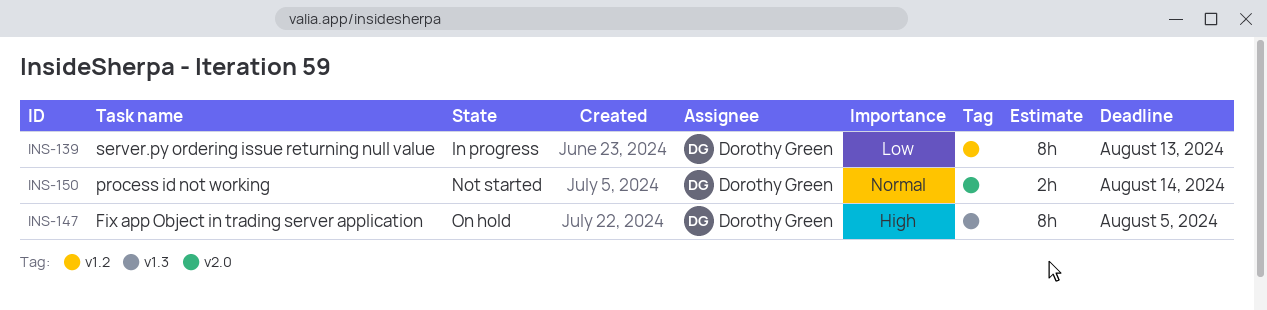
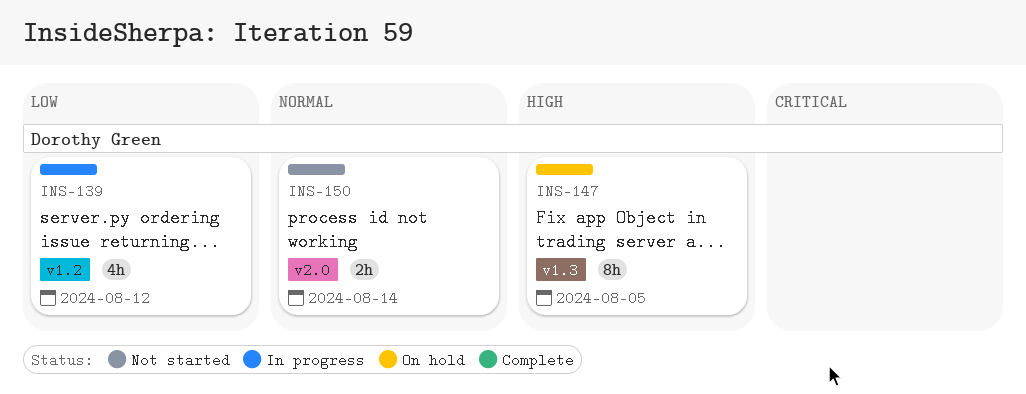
INS-139, estimate: 8h -> 4h
INS-139, due: Aug 13 -> Aug 12

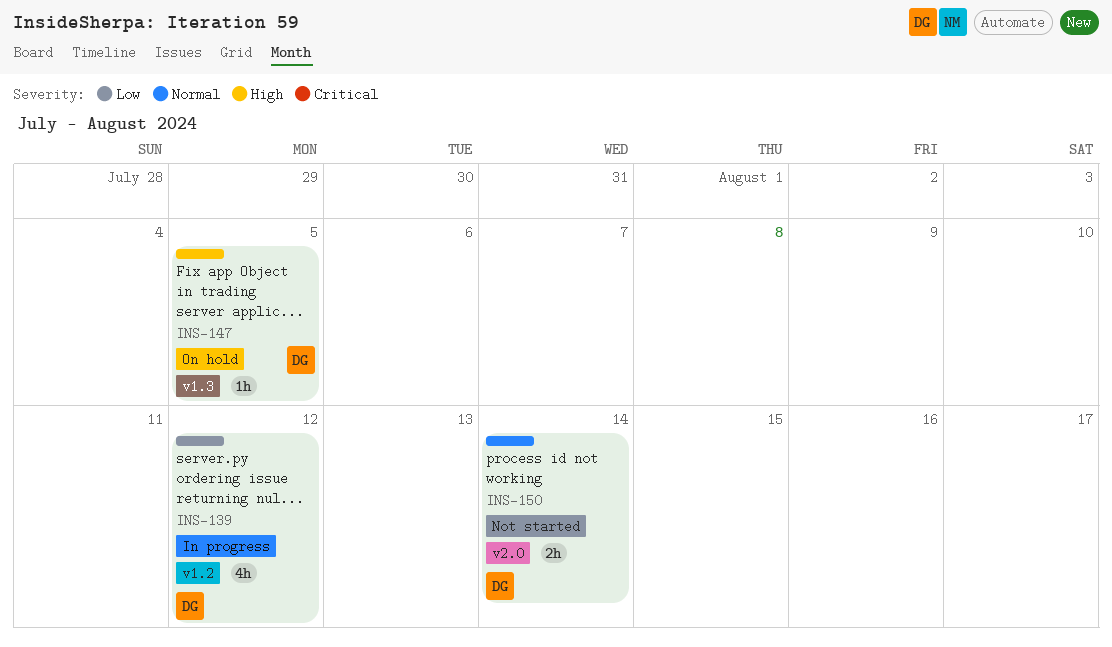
INS-147, estimate: 8h -> 1h

